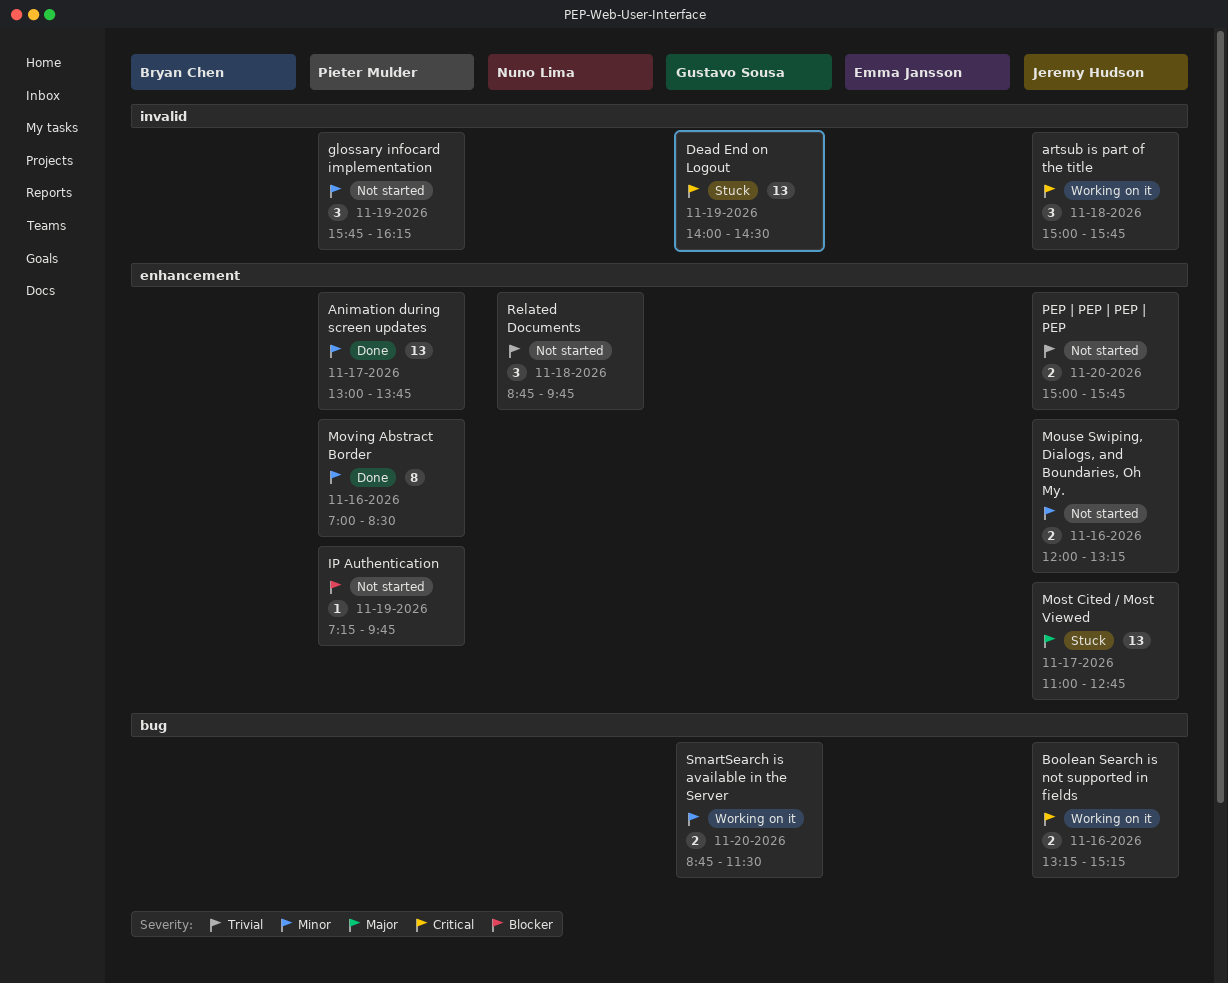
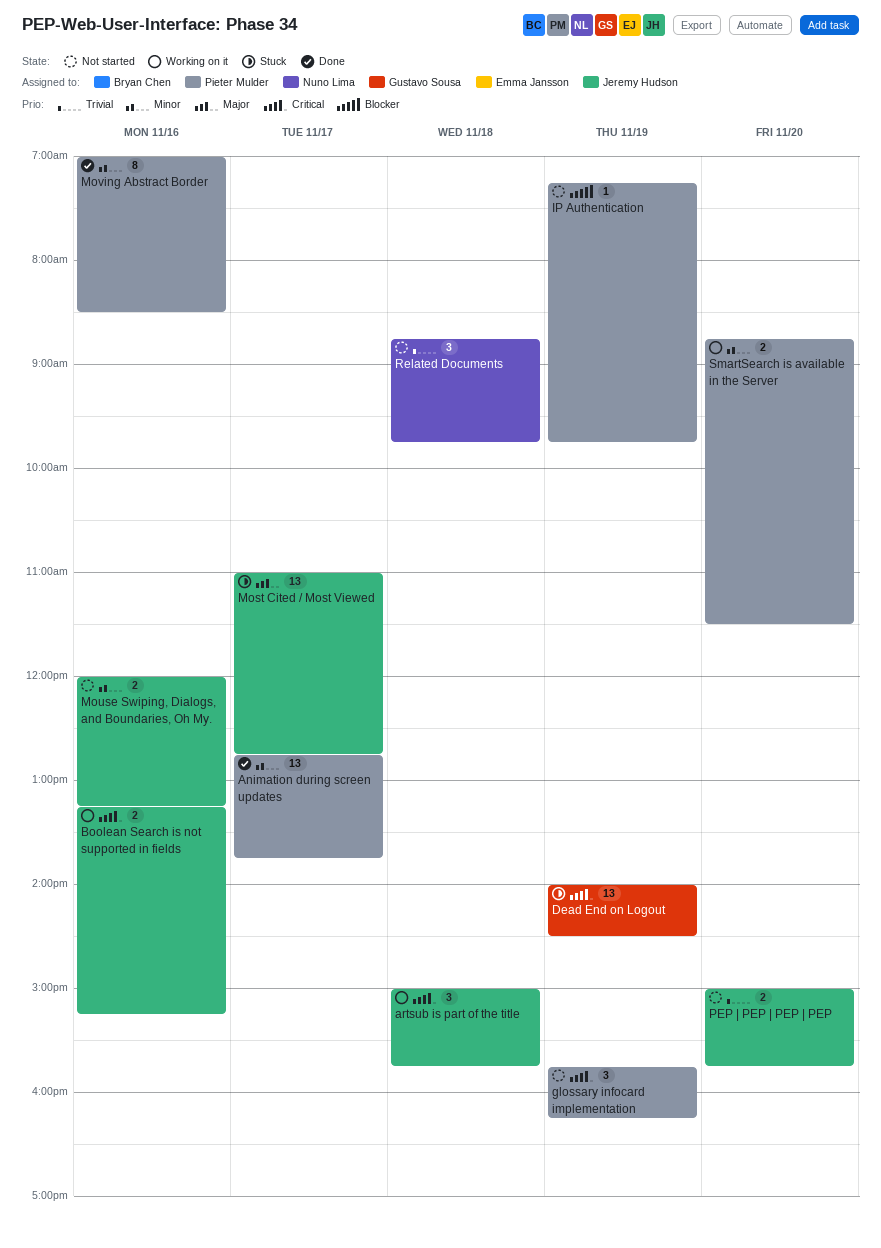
Animation during screen updates, begins: 13:00 -> 12:45
glossary infocard implementation, priority: Minor -> Critical
SmartSearch is available in the Server, owner: Gustavo Sousa -> Pieter Mulder

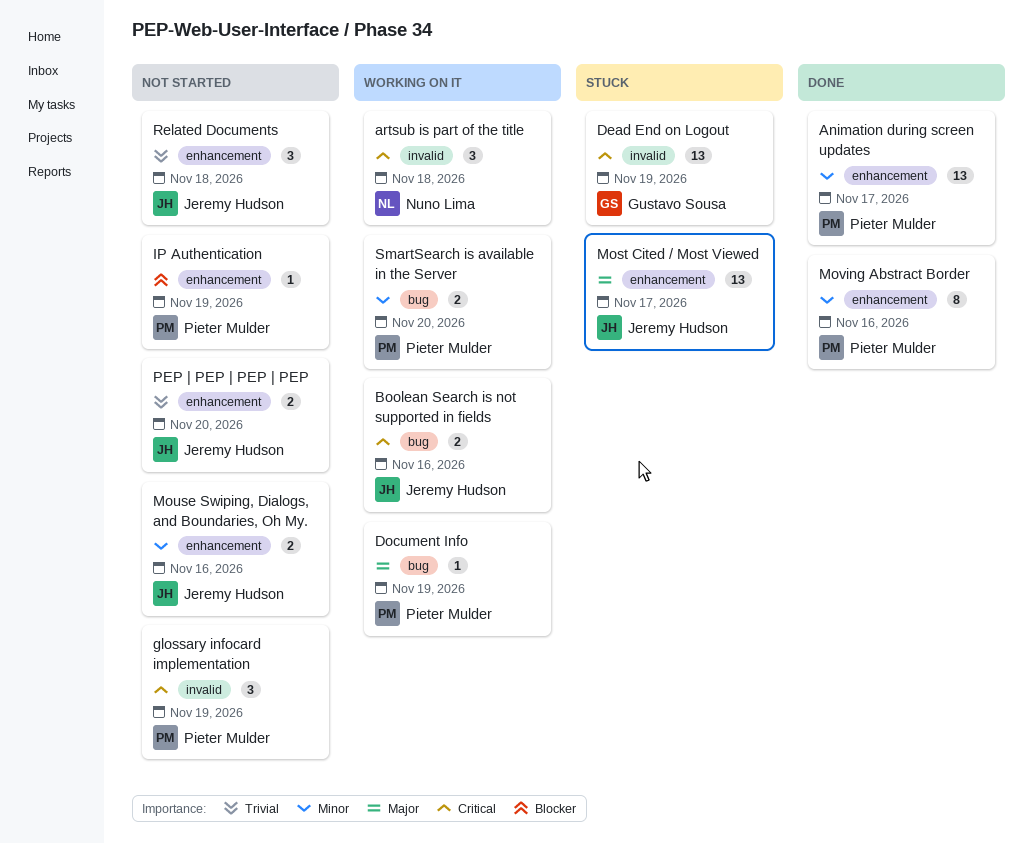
artsub is part of the title, owner: Jeremy Hudson -> Nuno Lima
Document Info: none -> present
Related Documents, owner: Nuno Lima -> Jeremy Hudson

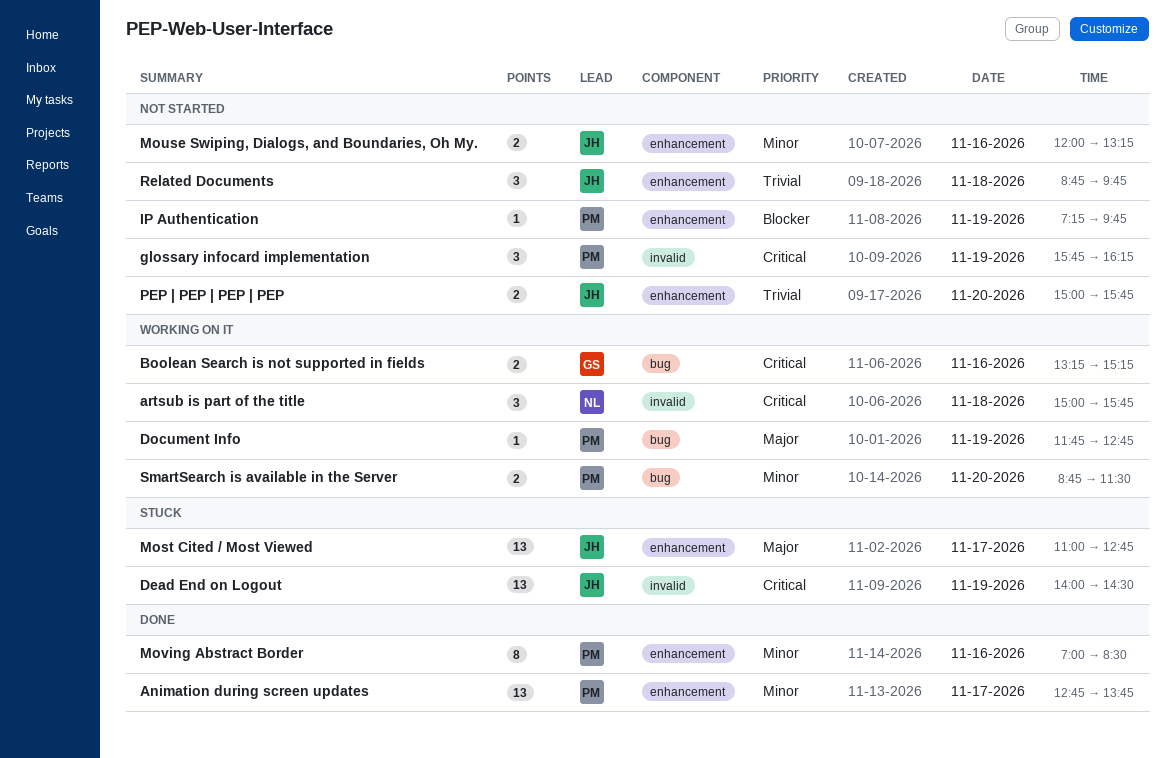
Boolean Search is not supported in fields, owner: Jeremy Hudson -> Gustavo Sousa
Dead End on Logout, owner: Gustavo Sousa -> Jeremy Hudson

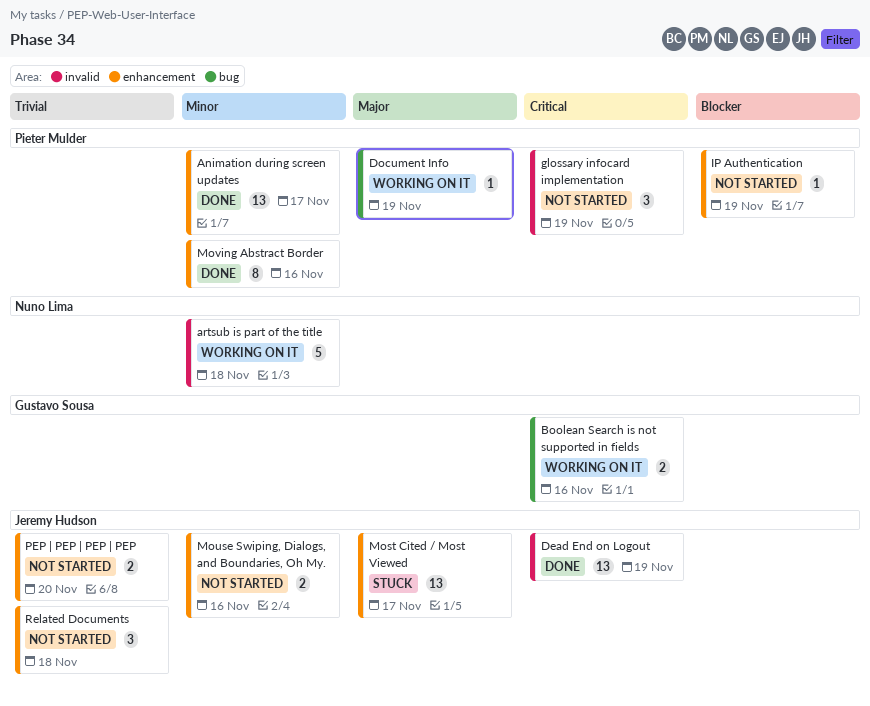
artsub is part of the title, priority: Critical -> Minor
artsub is part of the title, estimate: 3 -> 5
Dead End on Logout, status: Stuck -> Done
SmartSearch is available in the Server: present -> none

